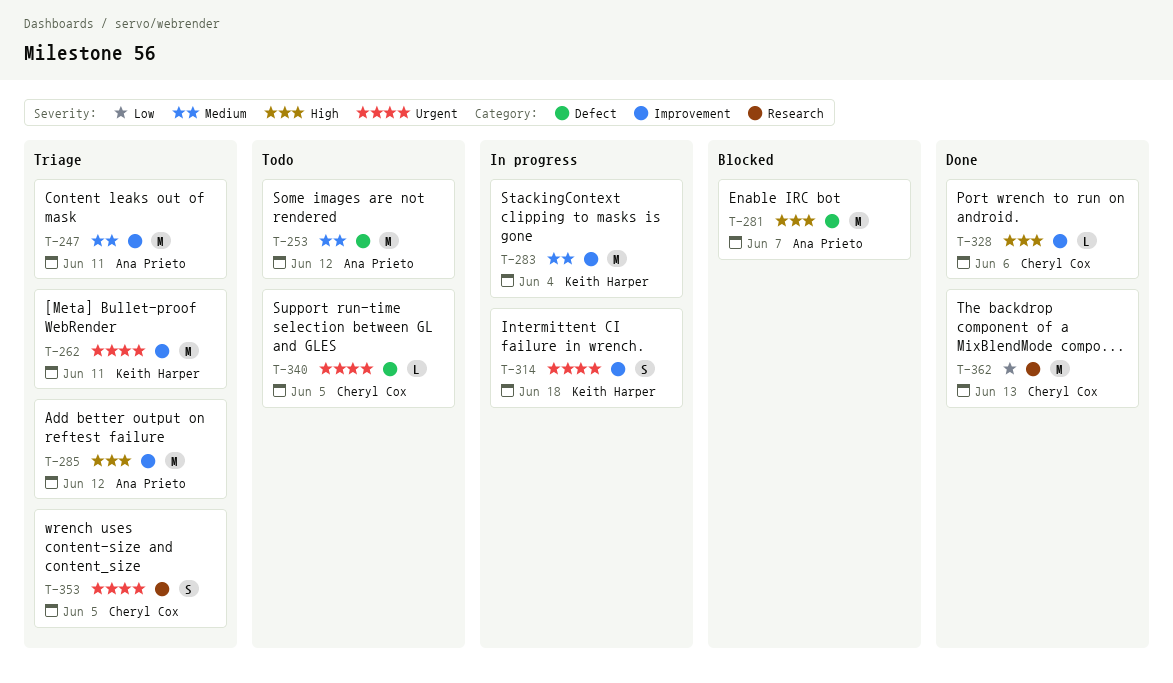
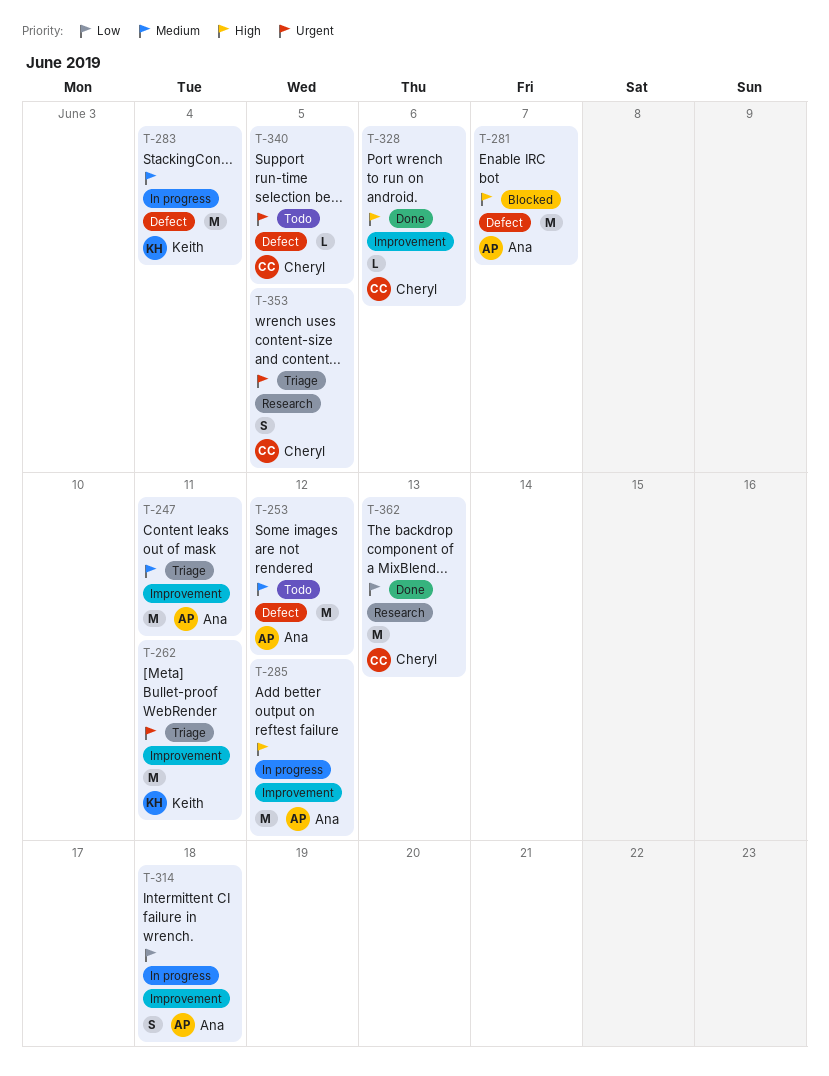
T-283, label: Improvement -> Defect
T-285, status: Triage -> In progress
T-314, owner: Keith Harper -> Ana Prieto
T-314, priority: Urgent -> Low

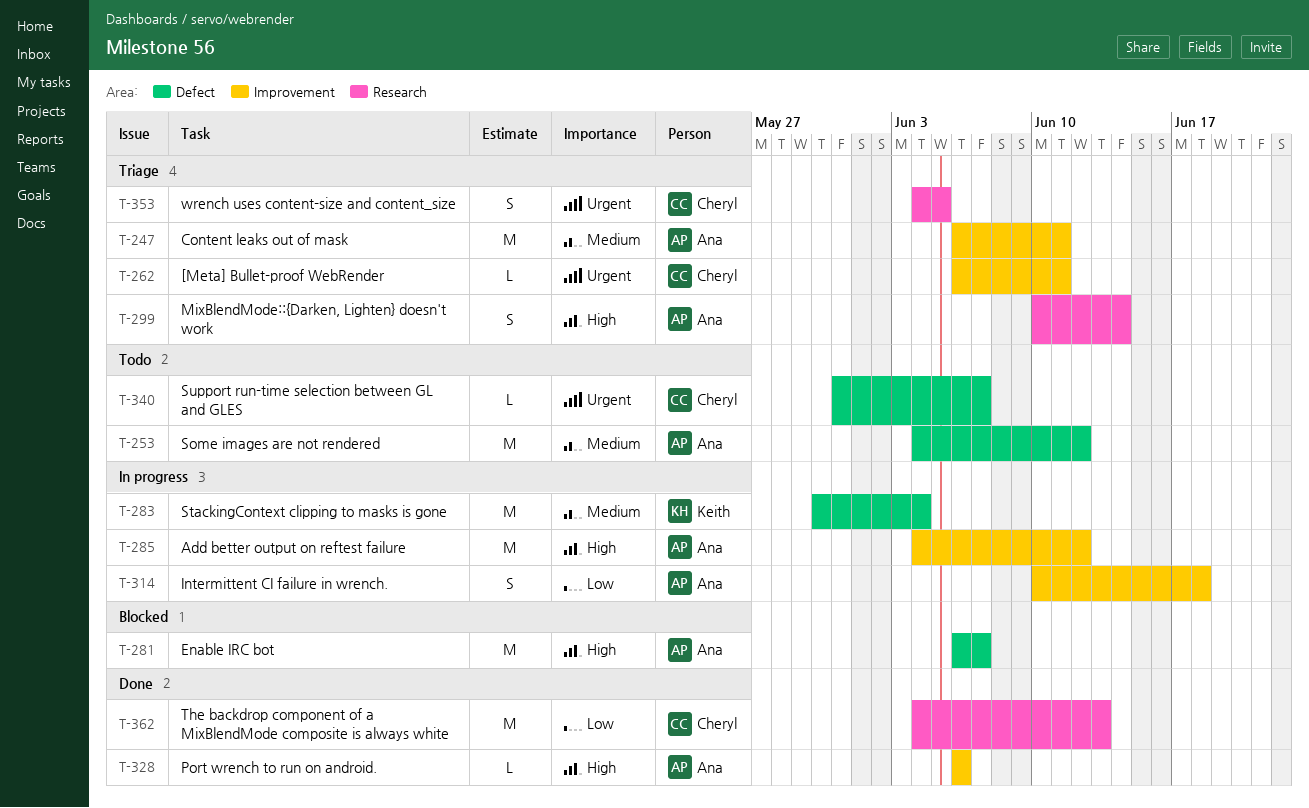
T-262, owner: Keith -> Cheryl
T-262, estimate: M -> L
T-299: none -> present
T-328, owner: Cheryl -> Ana
T-340, due: Jun 5 -> Jun 7

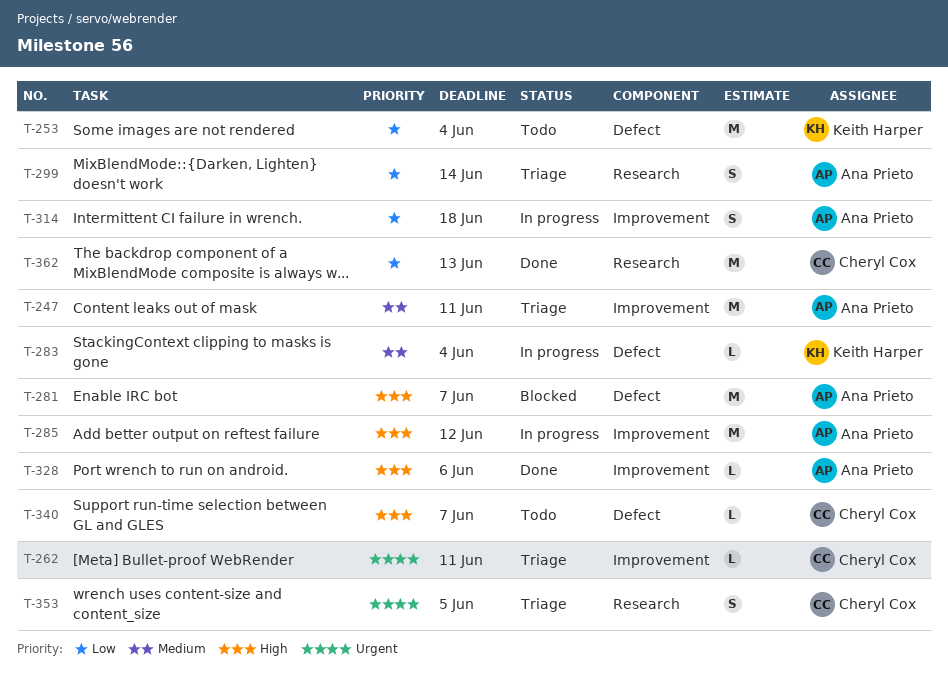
T-253, owner: Ana Prieto -> Keith Harper
T-253, priority: Medium -> Low
T-253, due: Jun 12 -> Jun 4
T-283, estimate: M -> L
T-299, priority: High -> Low
T-340, priority: Urgent -> High

